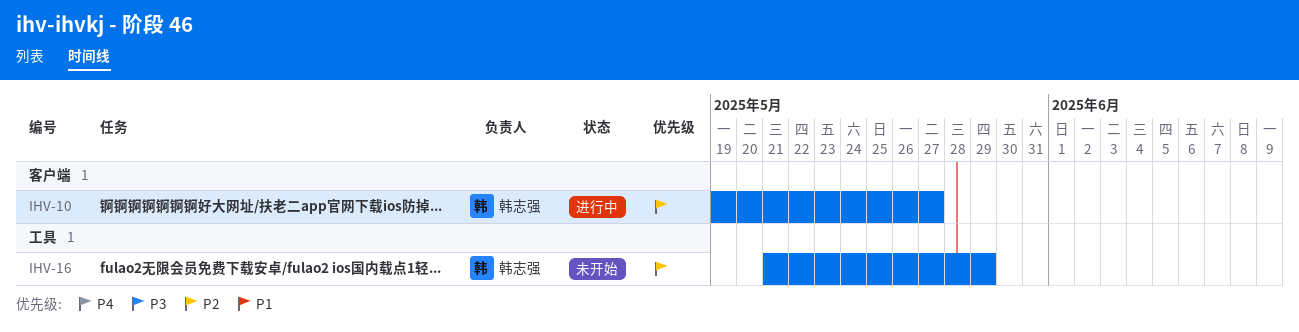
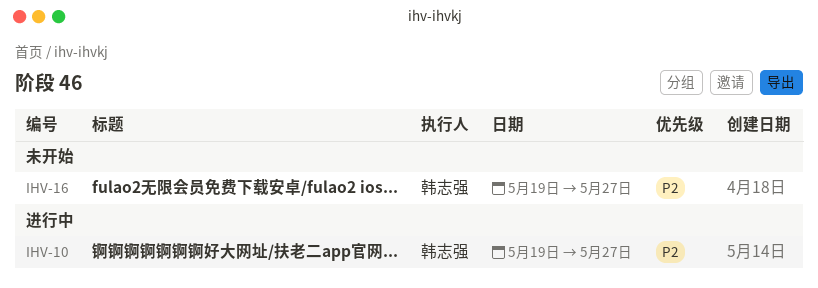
IHV-16, start: May 21 -> May 19
IHV-16, due: May 29 -> May 27

